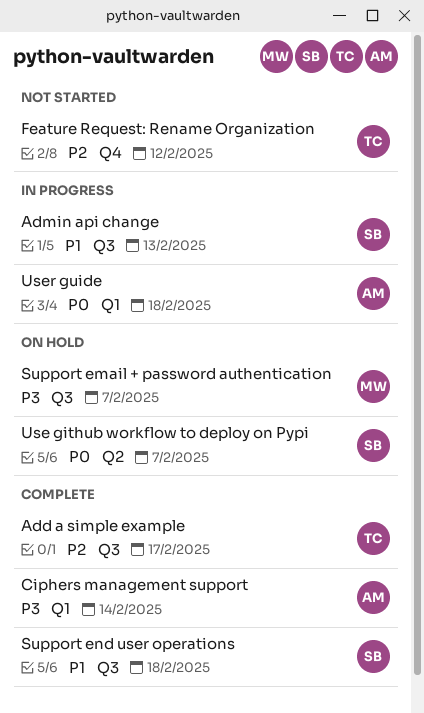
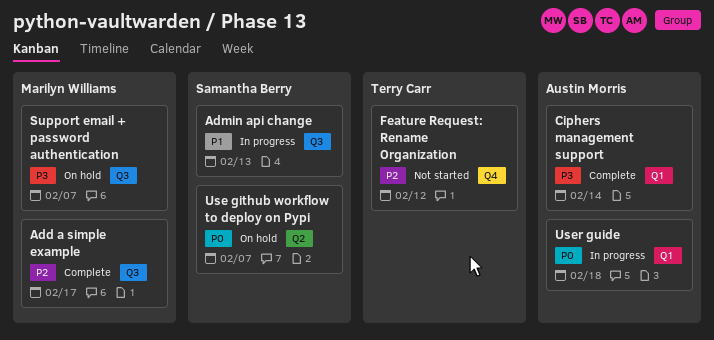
Add a simple example, owner: Terry Carr -> Marilyn Williams
Support end user operations: present -> none

